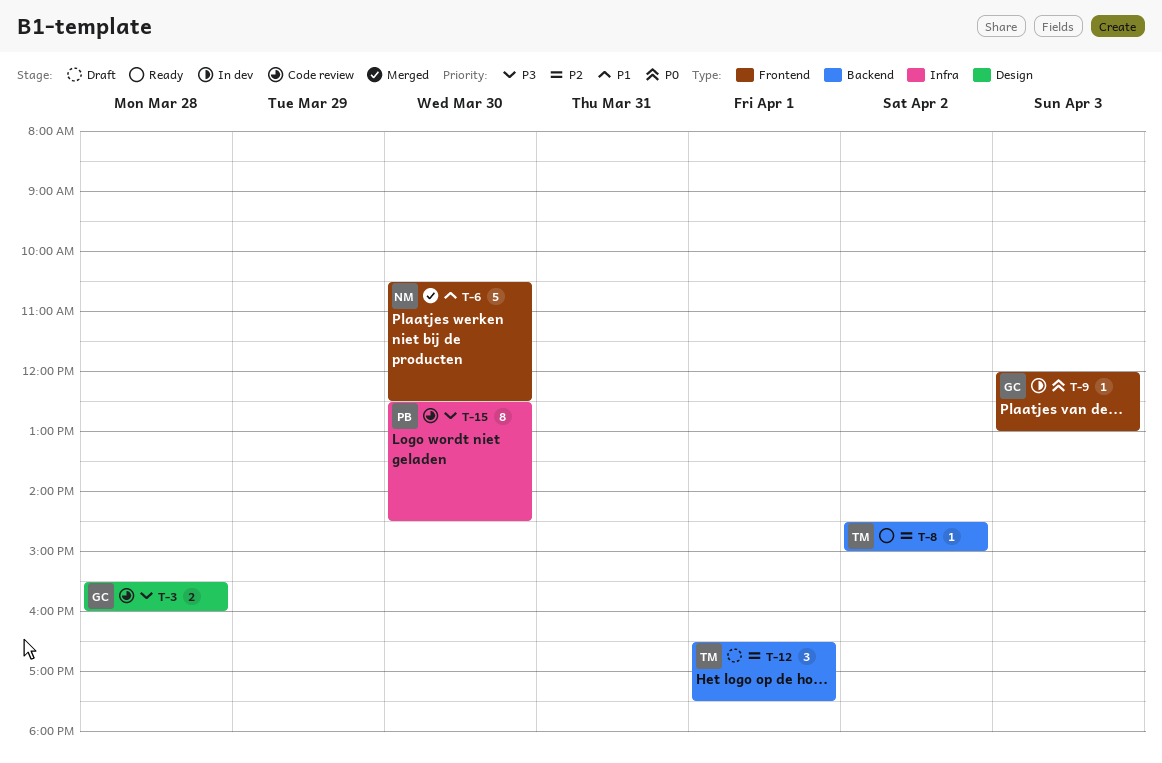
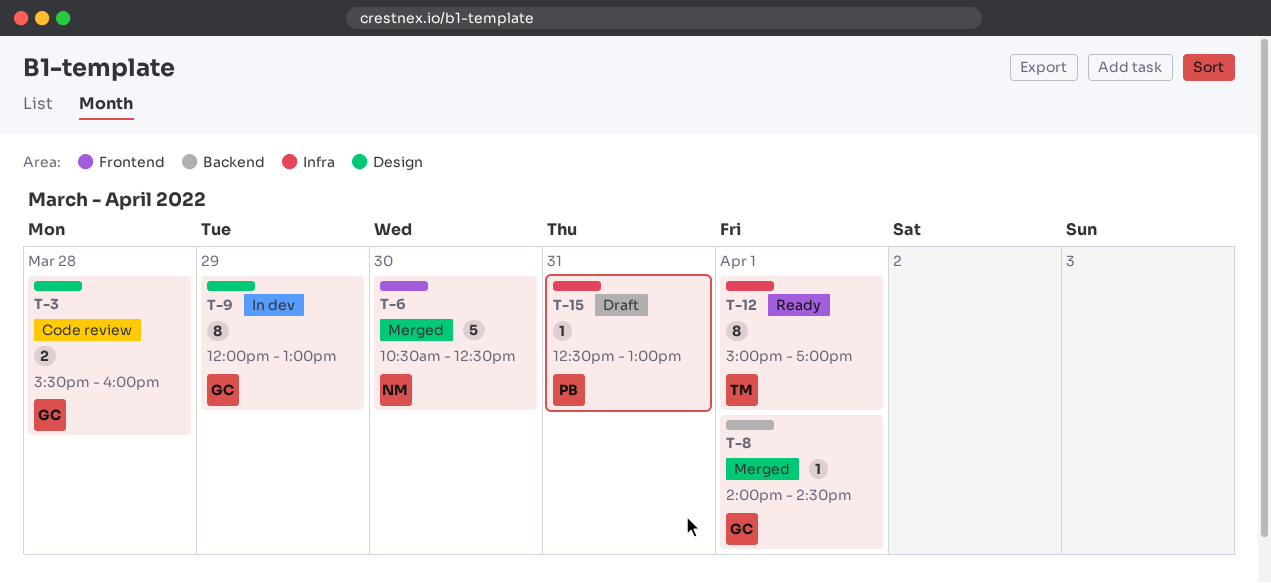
T-8, status: Ready -> Merged
T-8, owner: TM -> GC
T-8, day: Apr 2 -> Apr 1
T-8, begins: 14:30 -> 14:00
T-8, ends: 15:00 -> 14:30
T-9, label: Frontend -> Design
T-9, estimate: 1 -> 8
T-9, day: Apr 3 -> Mar 29
T-12, status: Draft -> Ready
T-12, label: Backend -> Infra
T-12, estimate: 3 -> 8
T-12, begins: 16:30 -> 15:00
T-12, ends: 17:30 -> 17:00
T-15, status: Code review -> Draft
T-15, estimate: 8 -> 1
T-15, day: Mar 30 -> Mar 31
T-15, ends: 14:30 -> 13:00

